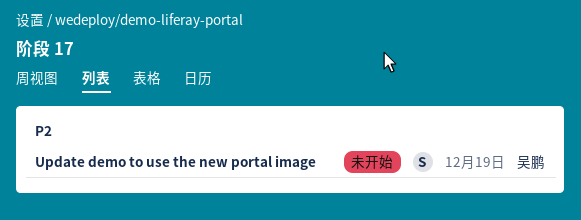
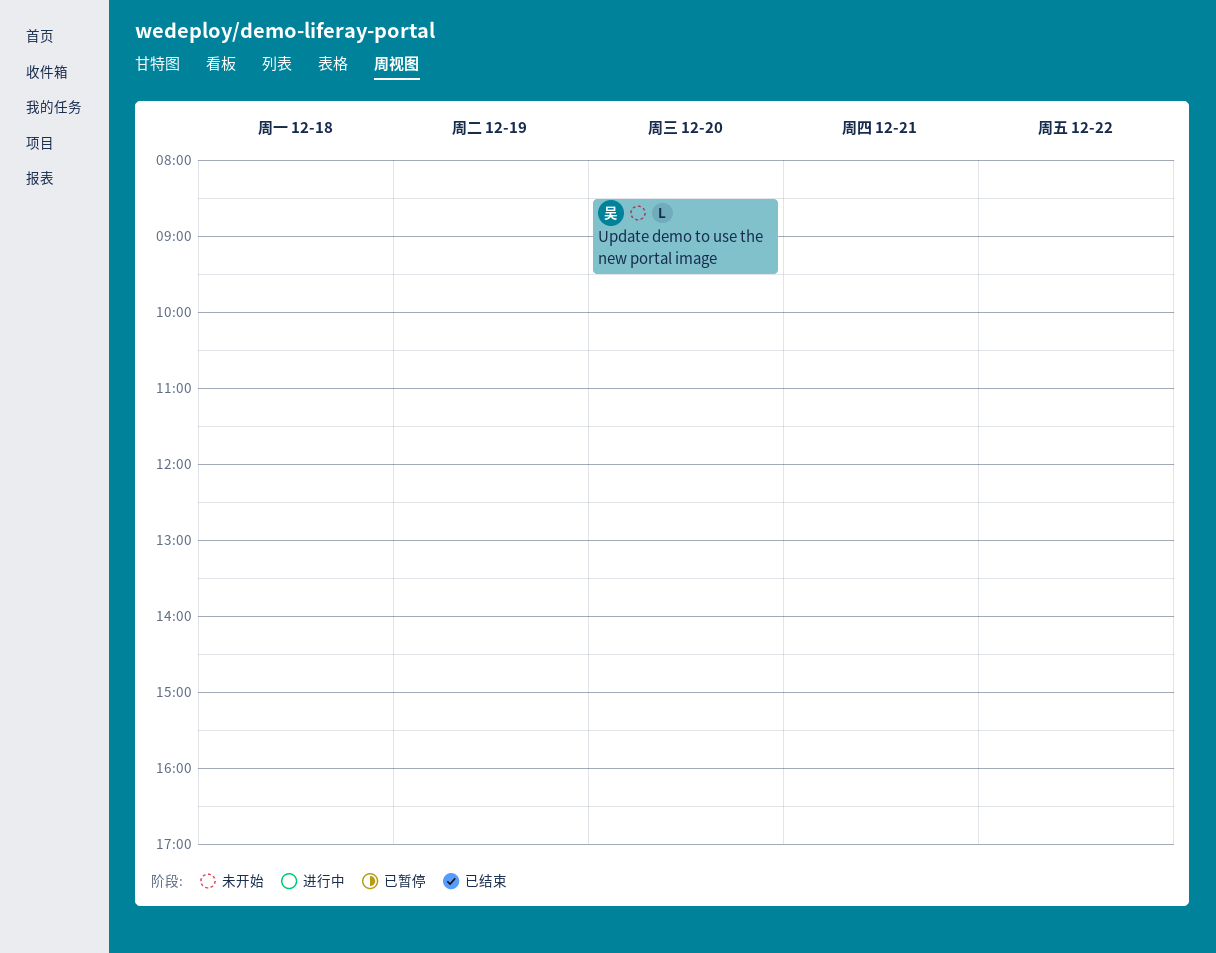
Update demo to use the new portal image, estimate: S -> L
Update demo to use the new portal image, day: Dec 19 -> Dec 20

